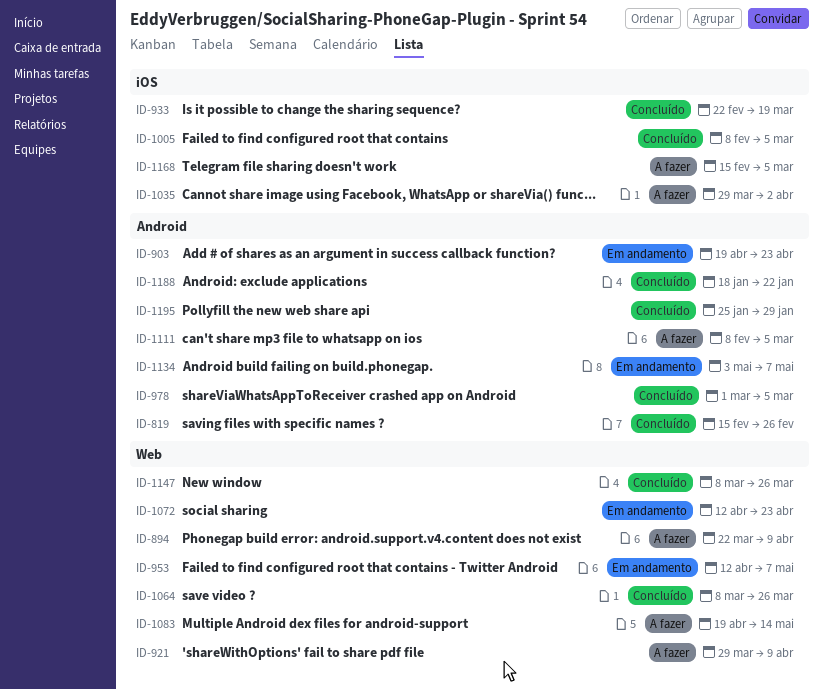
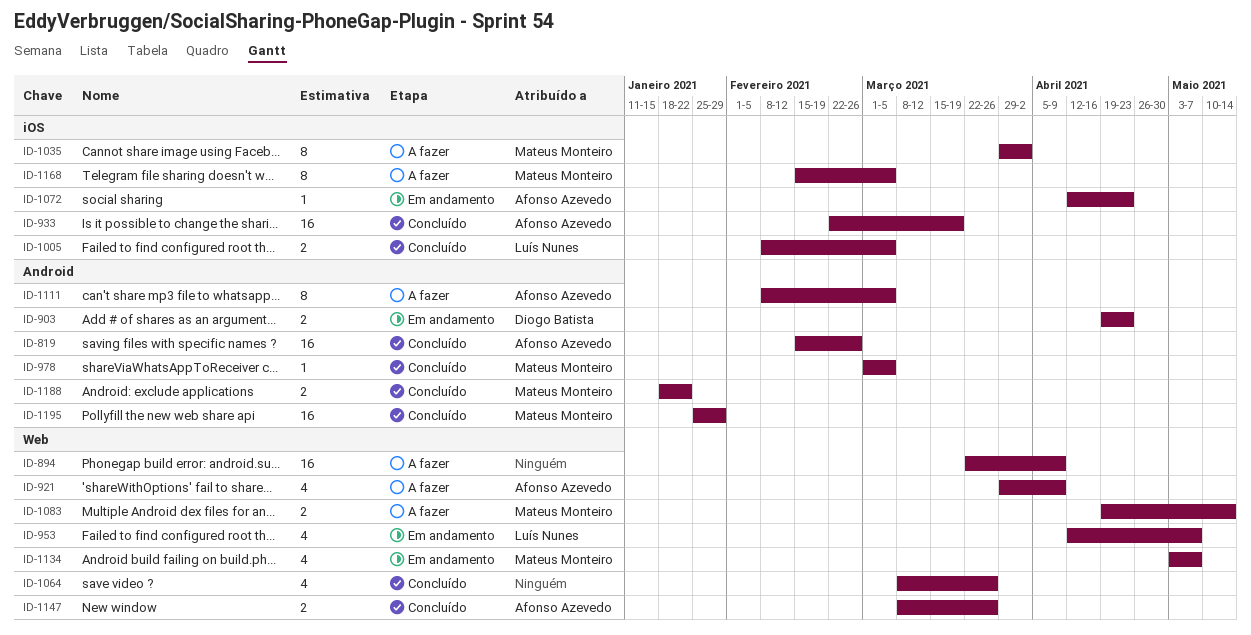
ID-1072, label: Web -> iOS
ID-1134, label: Android -> Web

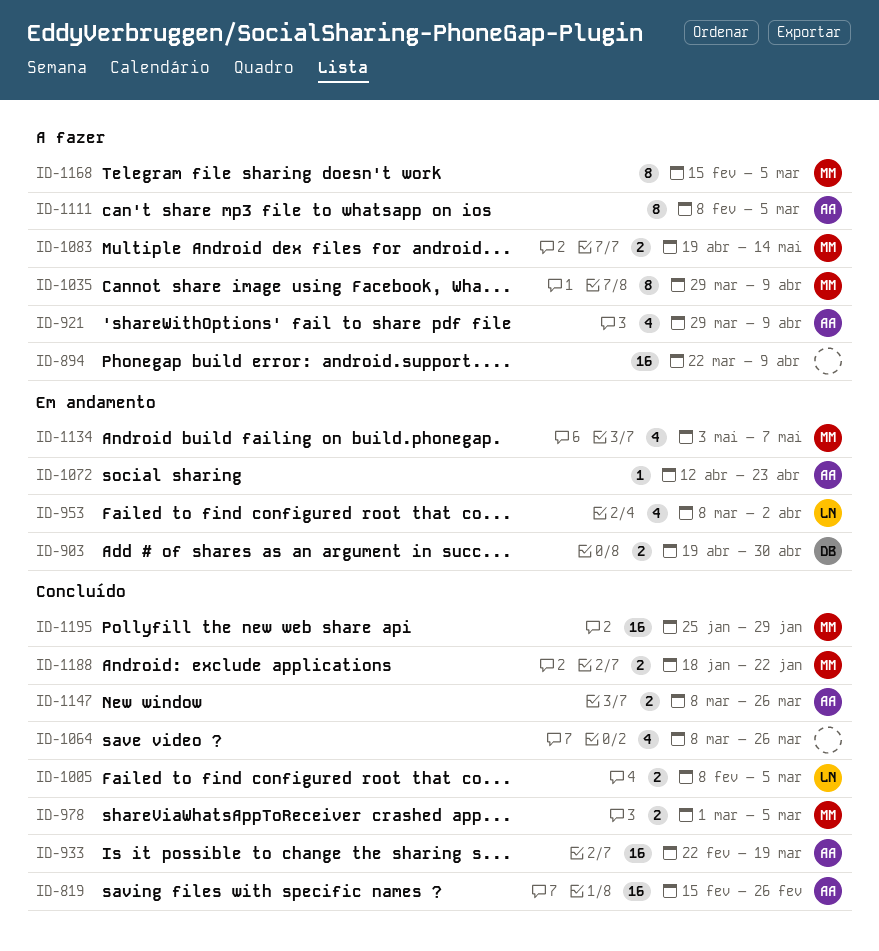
ID-903, due: Apr 23 -> Apr 30
ID-953, start: Apr 12 -> Mar 8
ID-953, due: May 7 -> Apr 2
ID-978, estimate: 1 -> 2
ID-1035, due: Apr 2 -> Apr 9

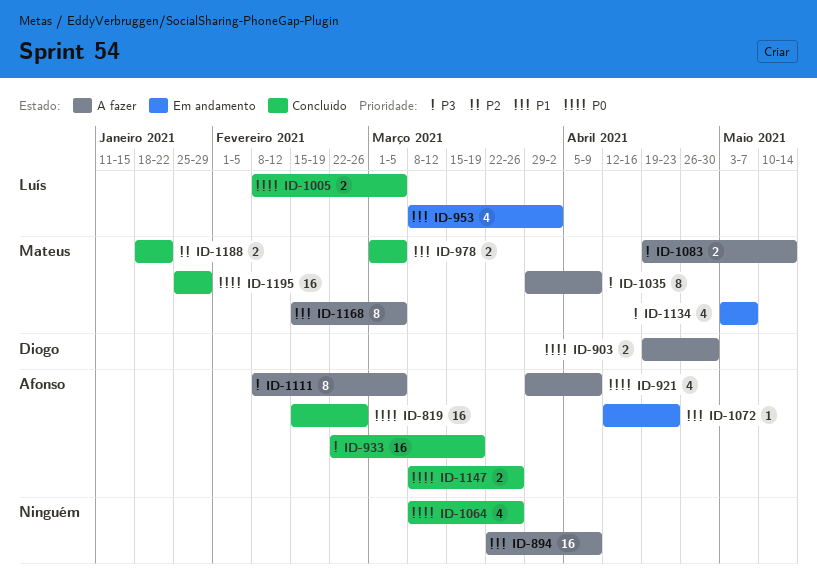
ID-903, status: Em andamento -> A fazer

